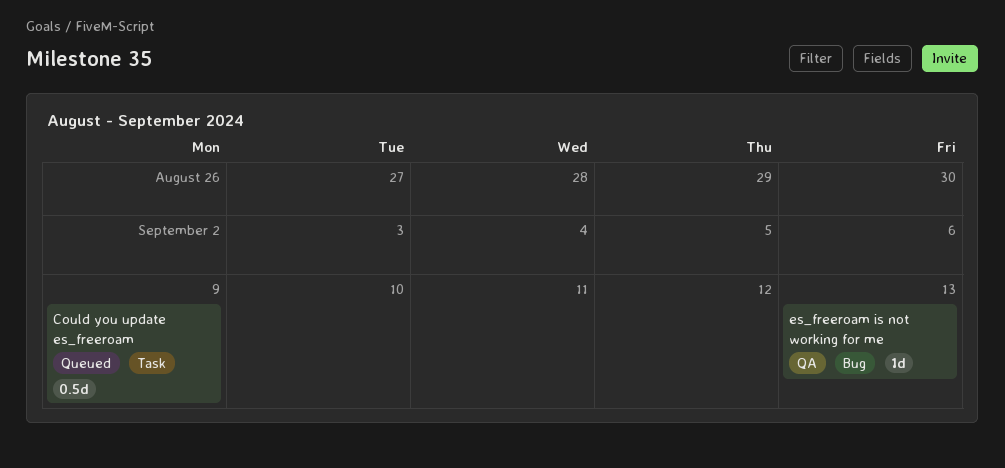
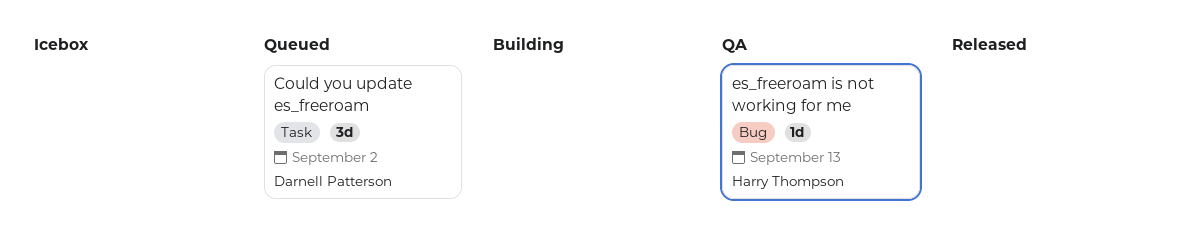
Could you update es_freeroam, estimate: 0.5d -> 3d
Could you update es_freeroam, due: Sep 9 -> Sep 2

